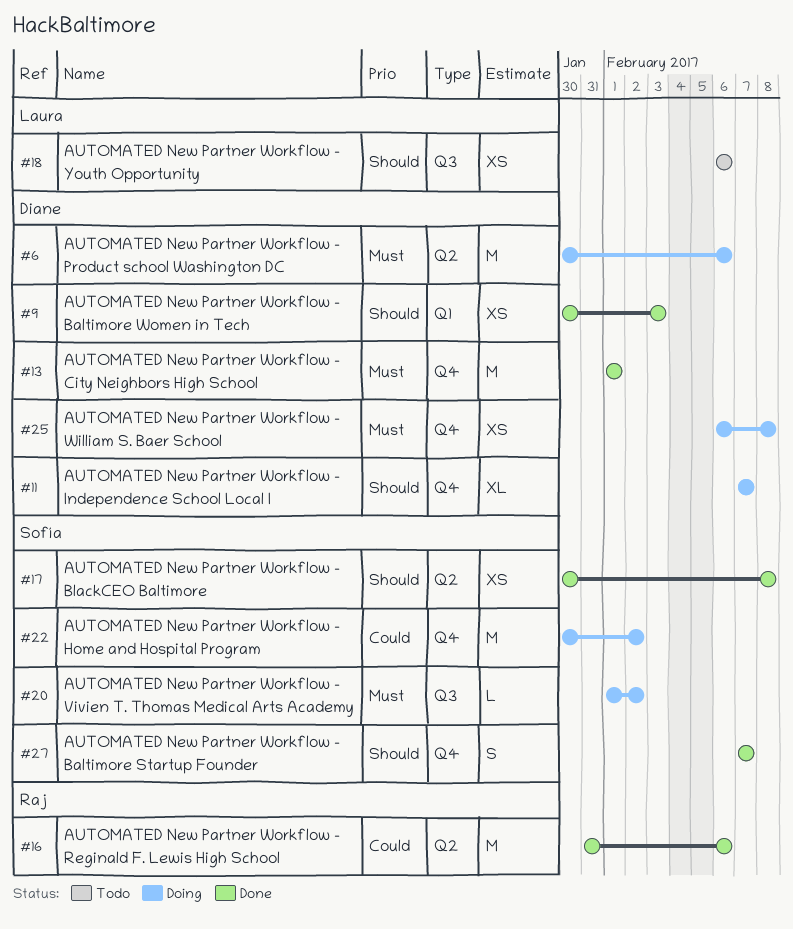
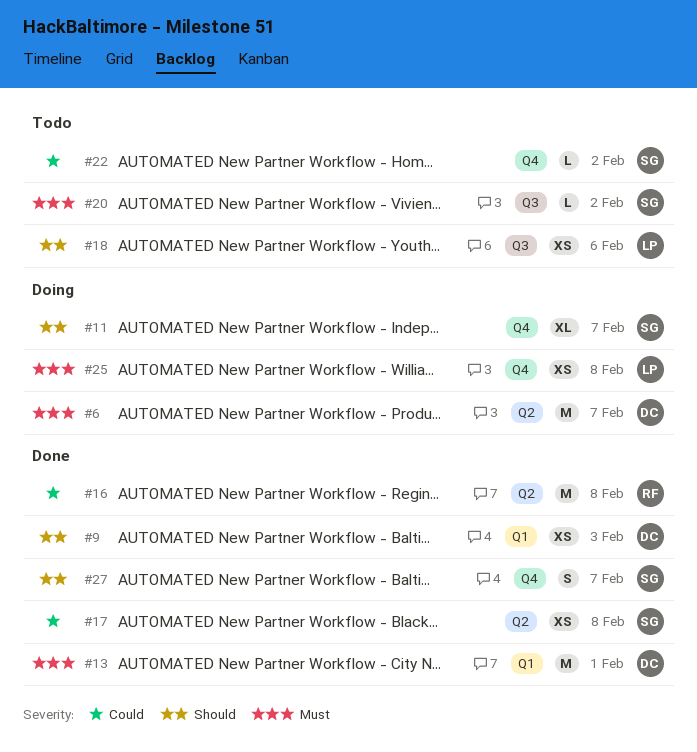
#6, due: Feb 6 -> Feb 7
#11, owner: Diane -> Sofía
#13, label: Q4 -> Q1
#16, due: Feb 6 -> Feb 8
#17, priority: Should -> Could
#20, status: Doing -> Todo
#22, status: Doing -> Todo
#22, estimate: M -> L
#25, owner: Diane -> Laura

